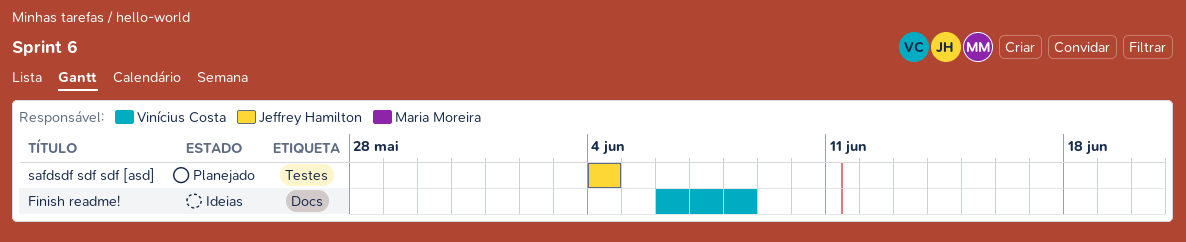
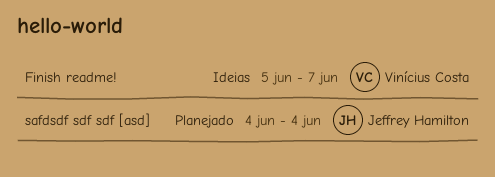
Finish readme!, start: Jun 6 -> Jun 5
Finish readme!, due: Jun 8 -> Jun 7

